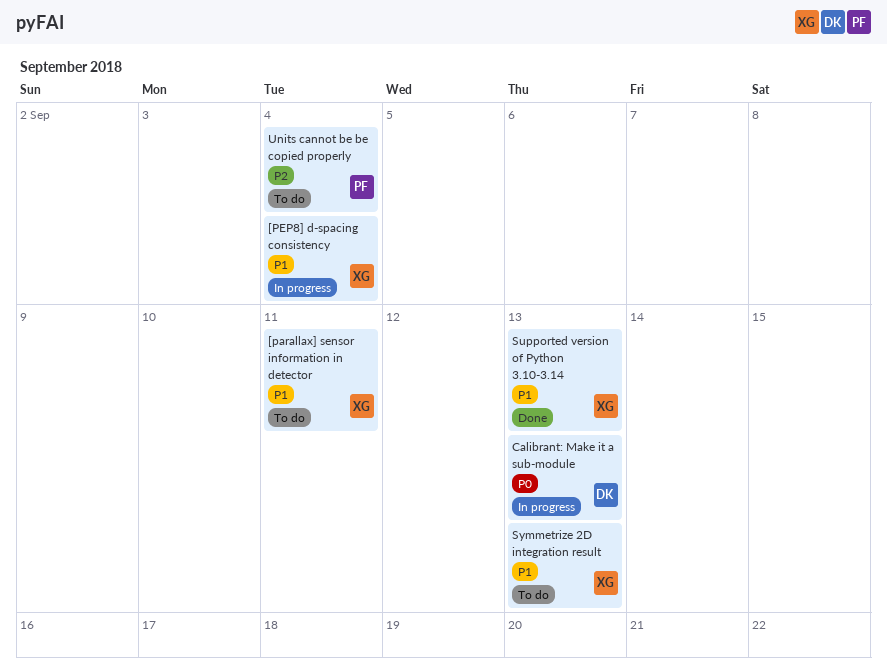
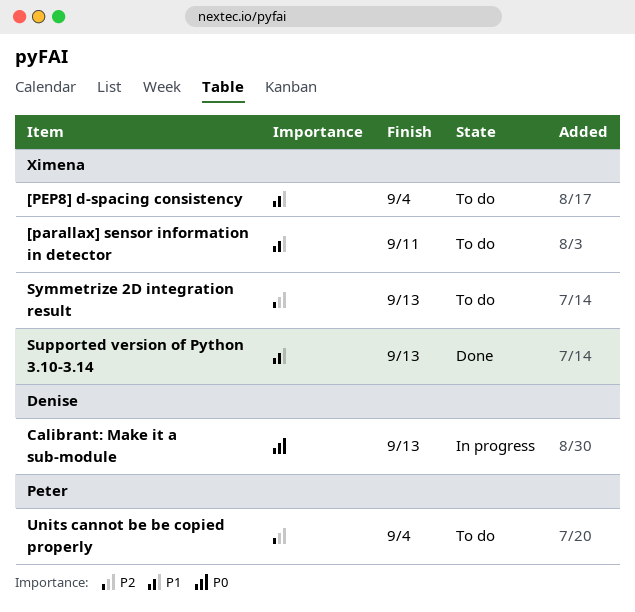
[PEP8] d-spacing consistency, status: In progress -> To do
Symmetrize 2D integration result, priority: P1 -> P2

